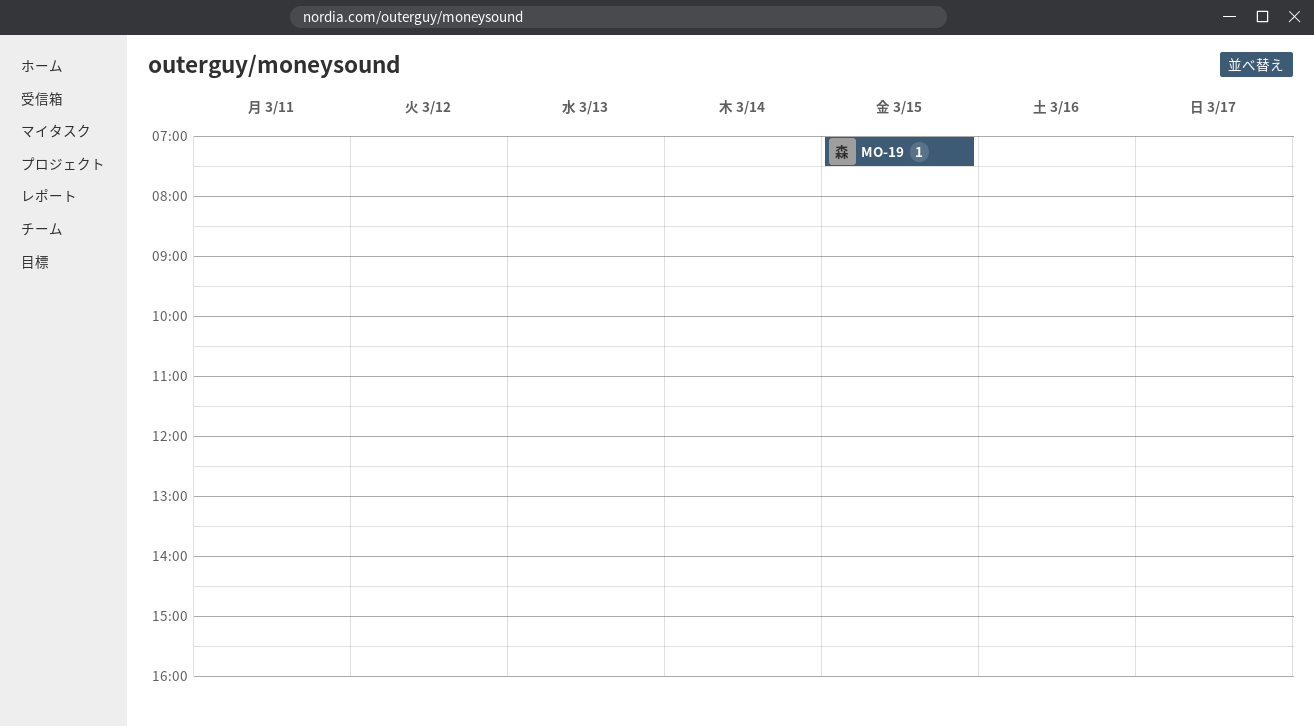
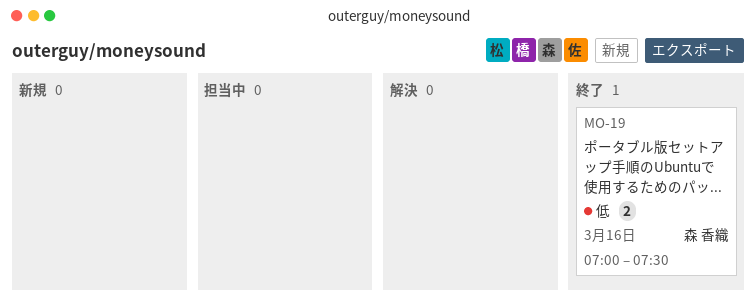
MO-19, estimate: 1 -> 2
MO-19, day: Mar 15 -> Mar 16

